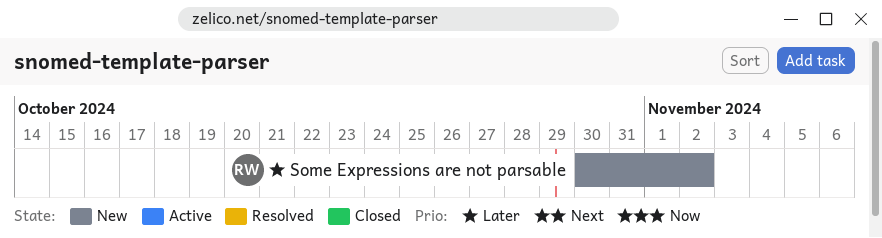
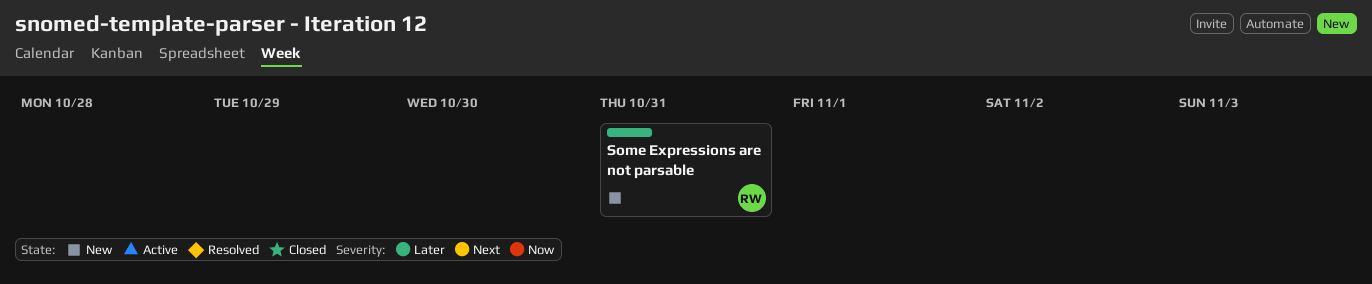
Some Expressions are not parsable, due: Nov 2 -> Oct 31

